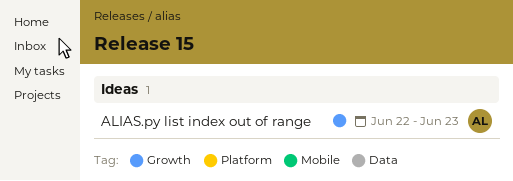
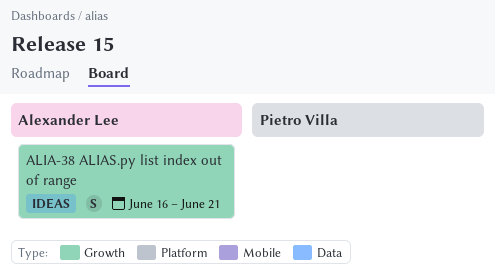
ALIAS.py list index out of range, start: Jun 22 -> Jun 16
ALIAS.py list index out of range, due: Jun 23 -> Jun 21

